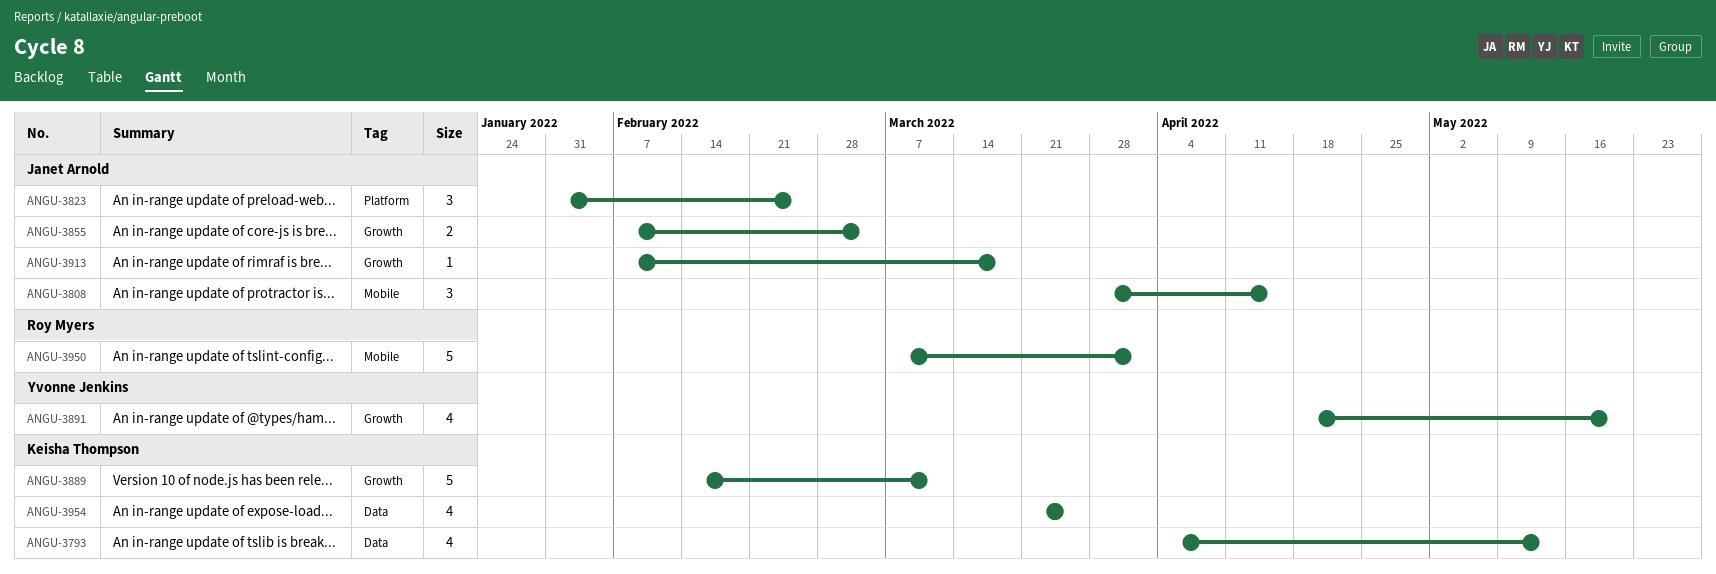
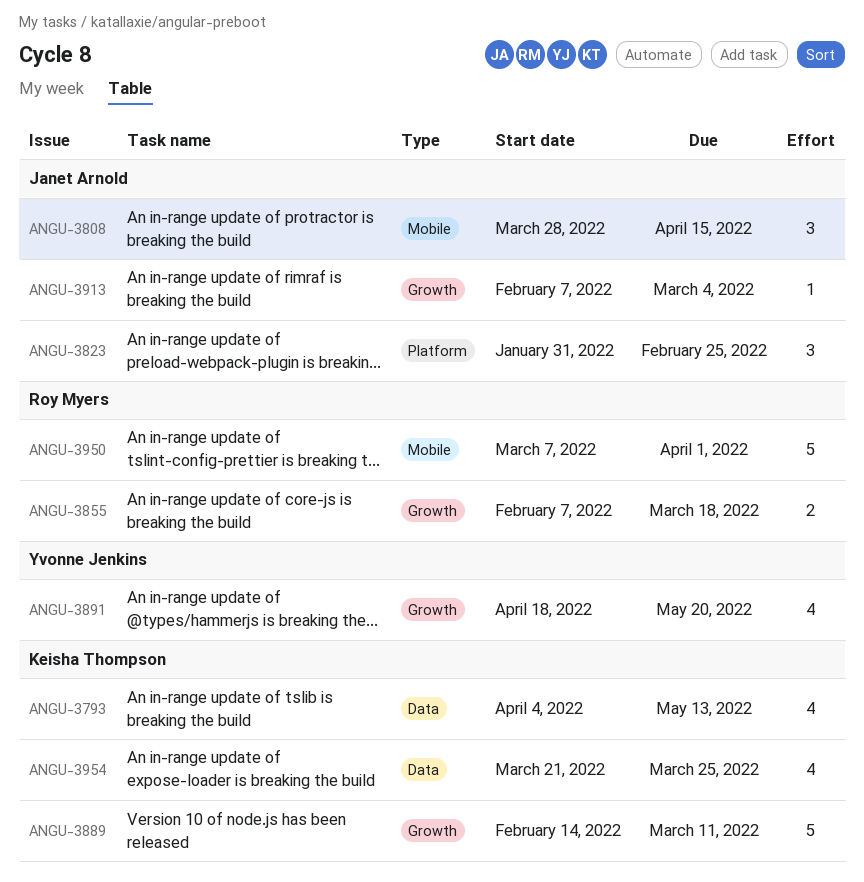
ANGU-3855, owner: Janet Arnold -> Roy Myers
ANGU-3855, due: Mar 4 -> Mar 18
ANGU-3913, due: Mar 18 -> Mar 4

